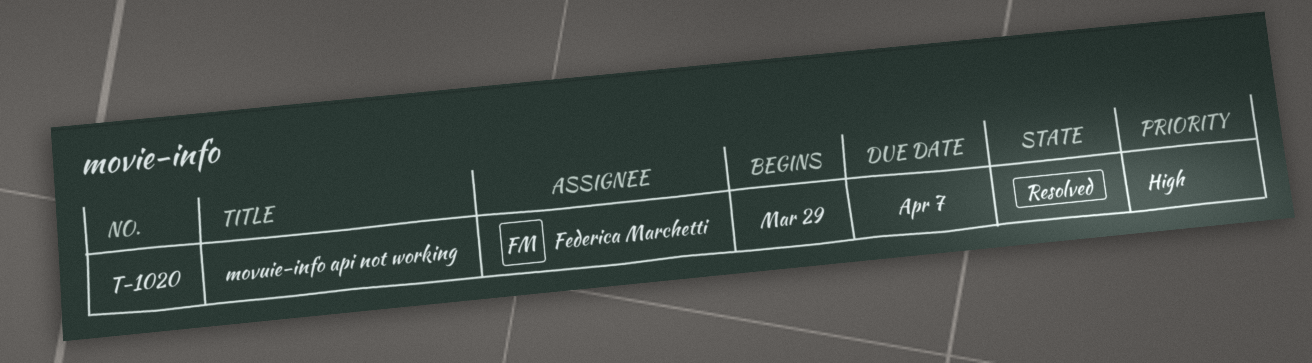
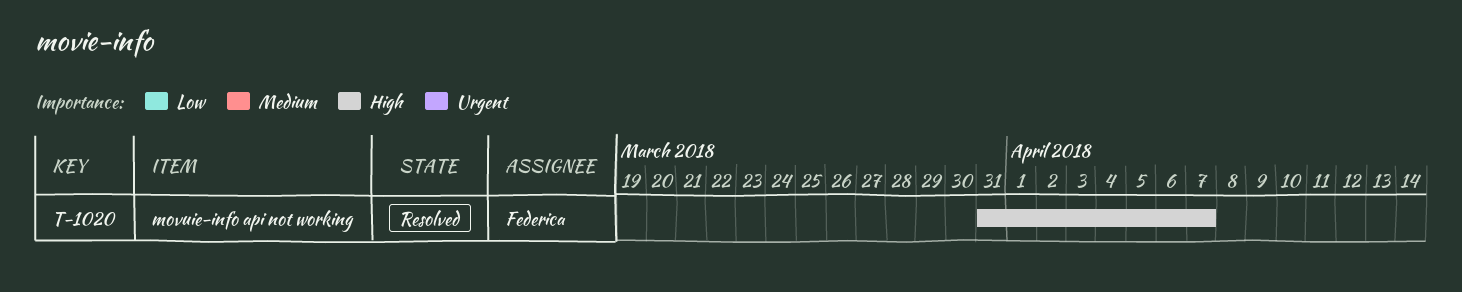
T-1020, start: Mar 29 -> Mar 31

